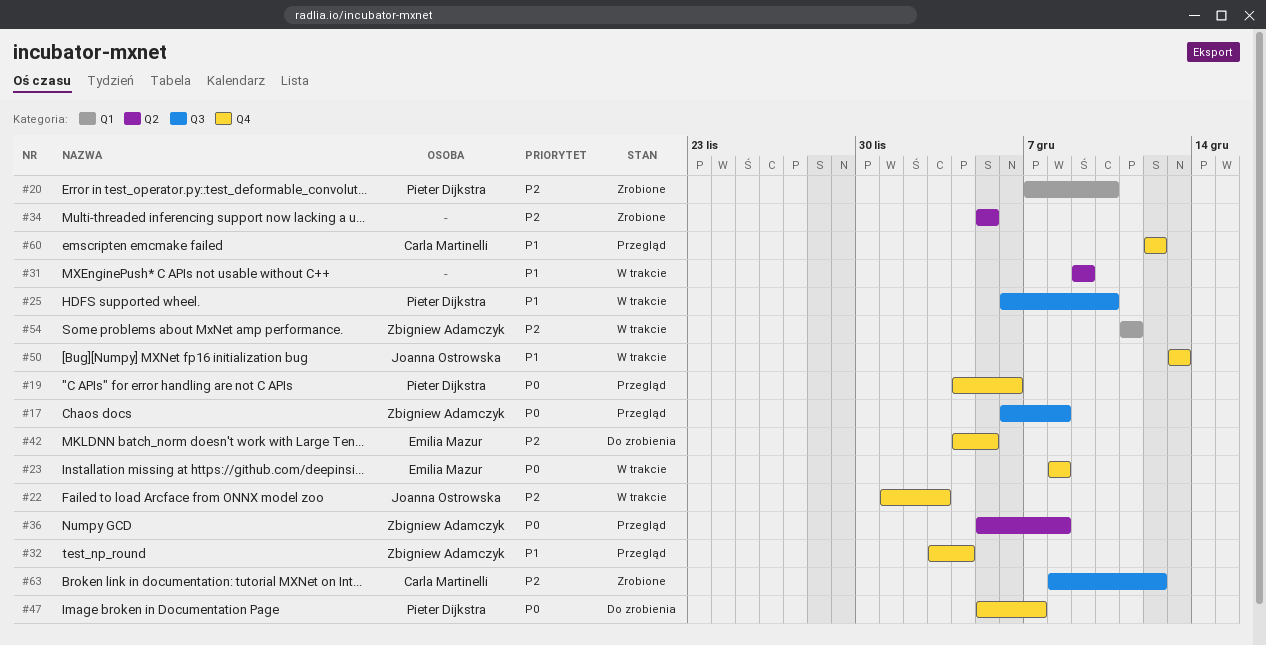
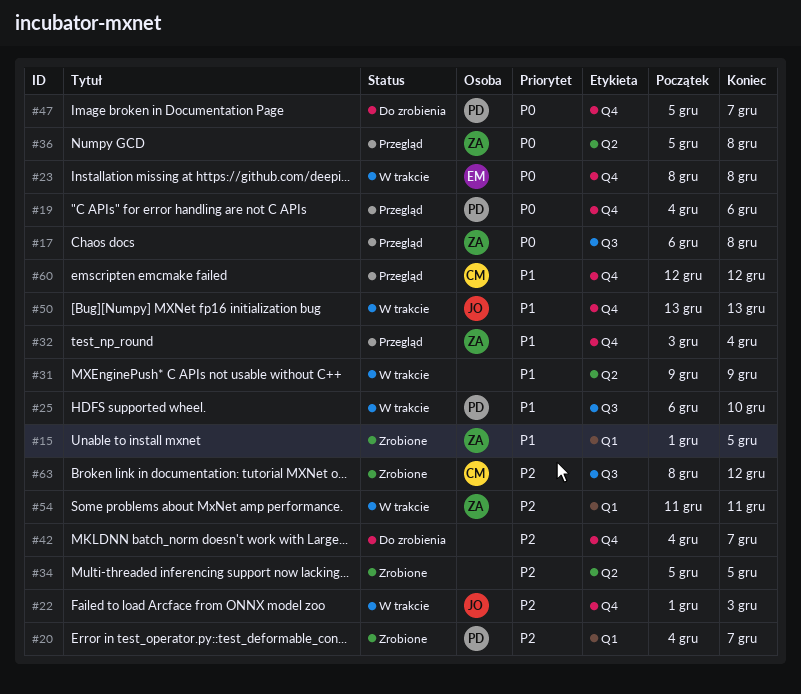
#15: none -> present
#20, start: Dec 7 -> Dec 4
#20, due: Dec 10 -> Dec 7
#42, owner: Emilia Mazur -> none
#42, due: Dec 5 -> Dec 7

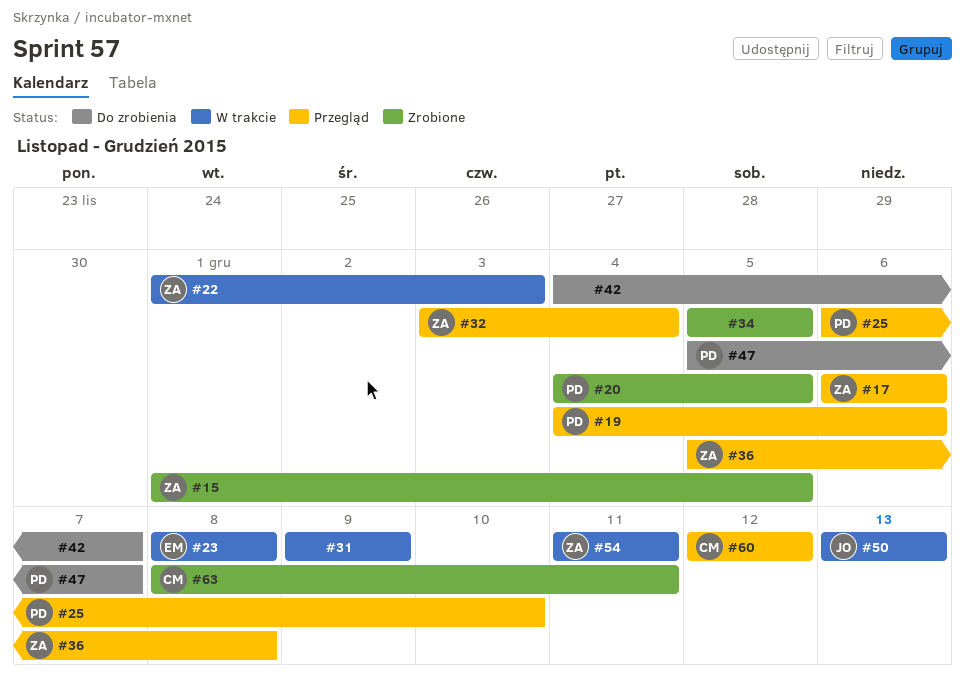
#17, due: Dec 8 -> Dec 6
#20, due: Dec 7 -> Dec 5
#22, owner: JO -> ZA
#25, status: W trakcie -> Przegląd
#63, due: Dec 12 -> Dec 11

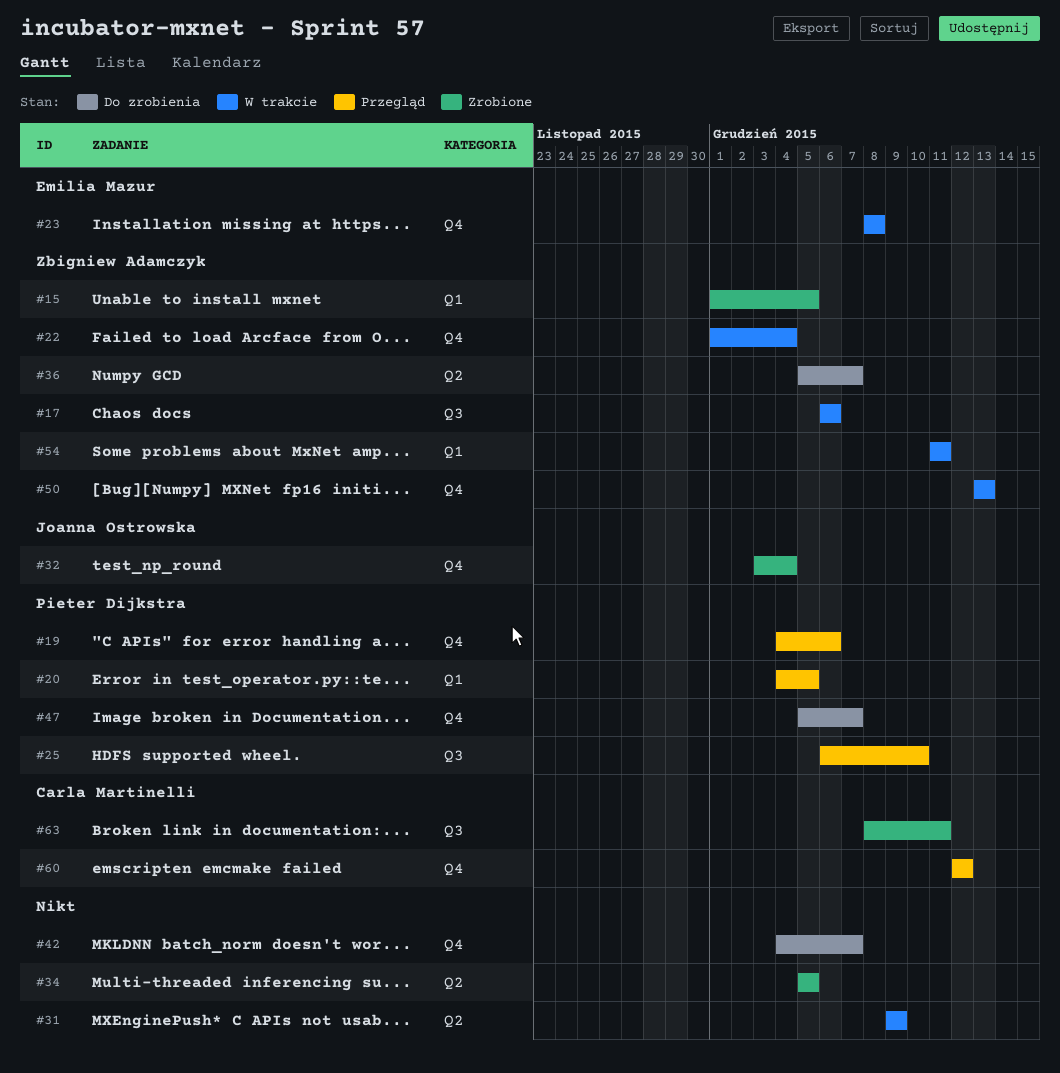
#17, status: Przegląd -> W trakcie
#20, status: Zrobione -> Przegląd
#22, due: Dec 3 -> Dec 4
#32, status: Przegląd -> Zrobione
#32, owner: Zbigniew Adamczyk -> Joanna Ostrowska
#36, status: Przegląd -> Do zrobienia
#36, due: Dec 8 -> Dec 7
#50, owner: Joanna Ostrowska -> Zbigniew Adamczyk

